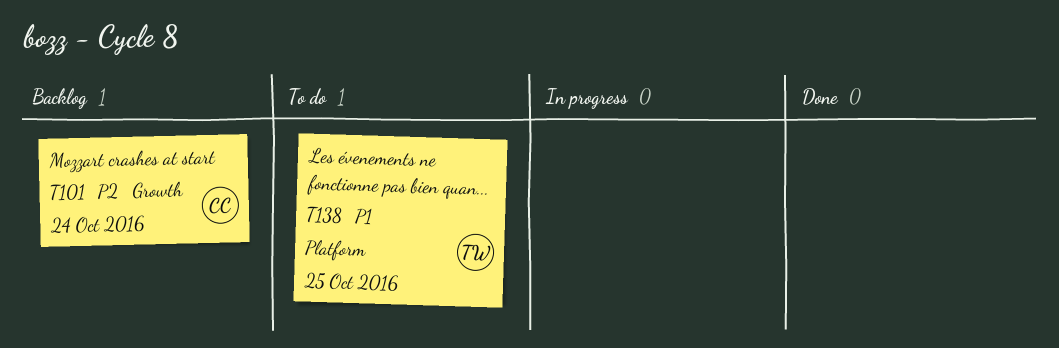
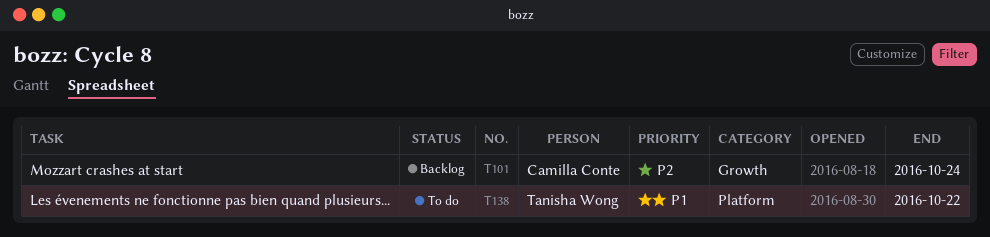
T138, due: Oct 25 -> Oct 22

